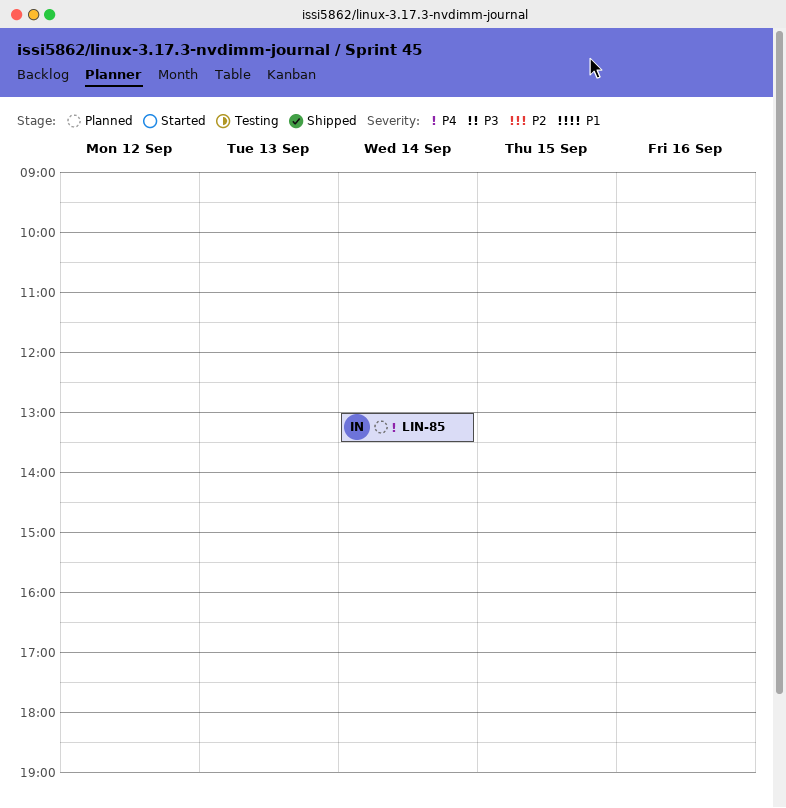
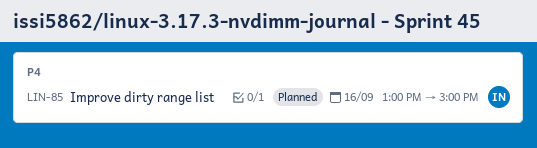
LIN-85, day: Sep 14 -> Sep 16
LIN-85, ends: 13:30 -> 15:00

